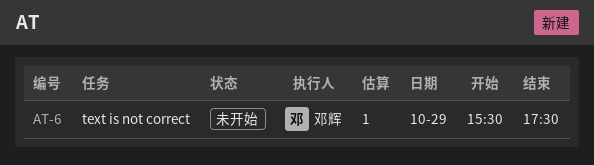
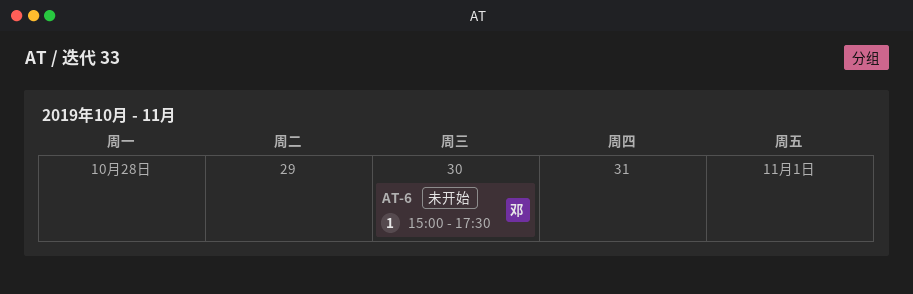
AT-6, day: Oct 29 -> Oct 30
AT-6, begins: 15:30 -> 15:00

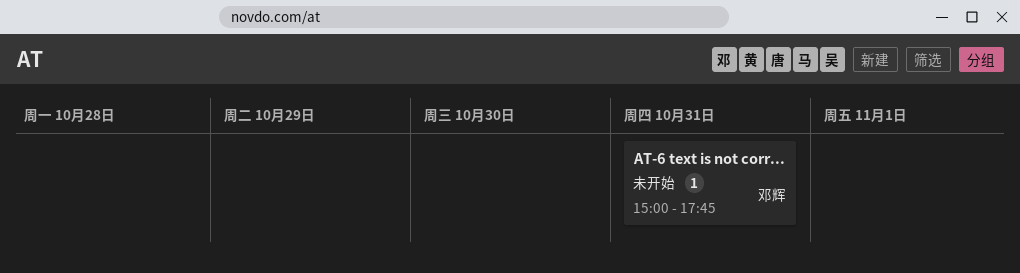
AT-6, day: Oct 30 -> Oct 31
AT-6, ends: 17:30 -> 17:45

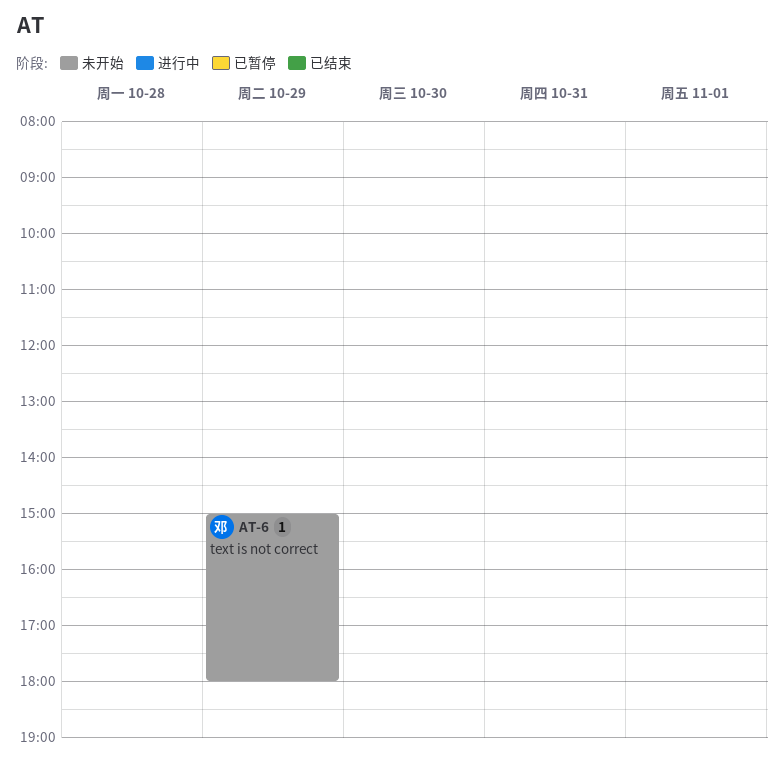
AT-6, day: Oct 31 -> Oct 29
AT-6, ends: 17:45 -> 18:00

